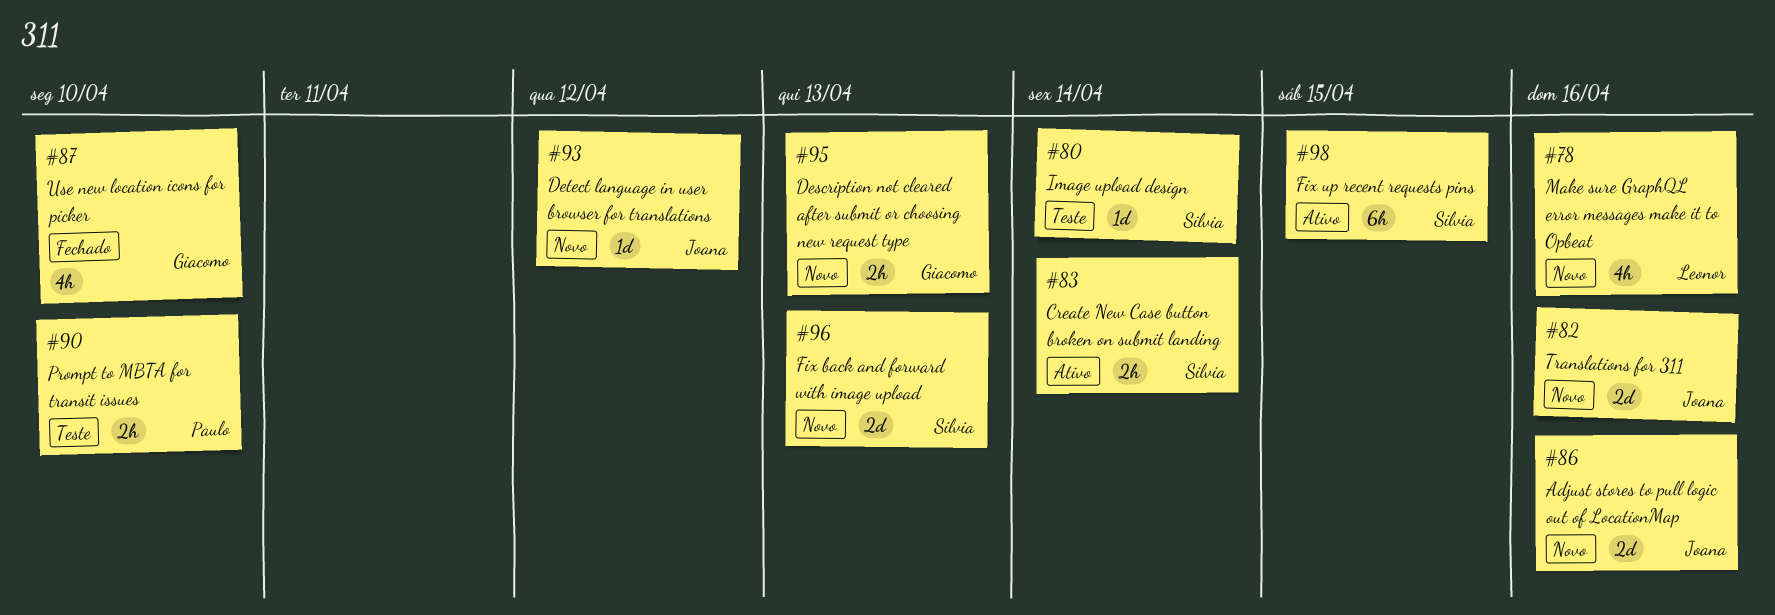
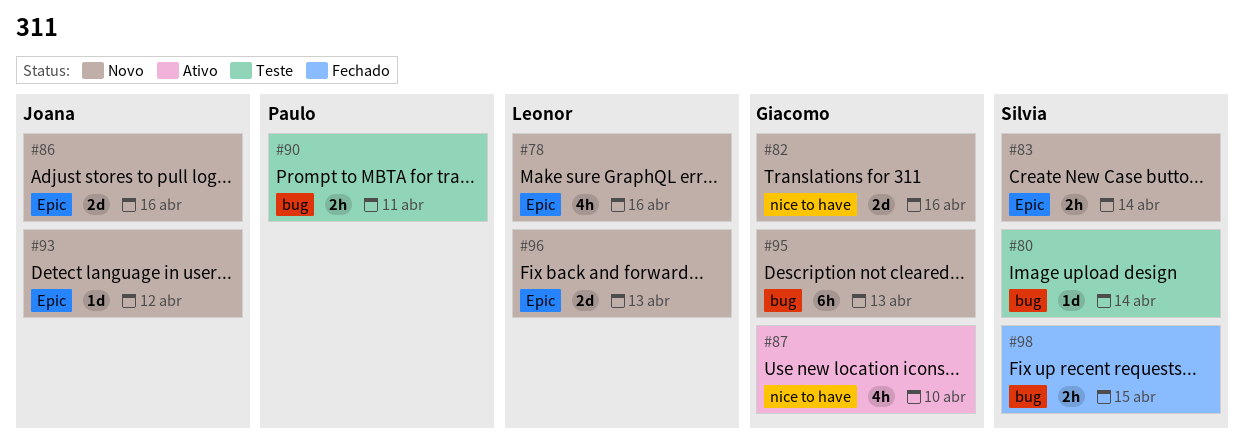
#82, owner: Joana -> Giacomo
#83, status: Ativo -> Novo
#87, status: Fechado -> Ativo
#90, due: Apr 10 -> Apr 11
#95, estimate: 2h -> 6h
#96, owner: Silvia -> Leonor
#98, status: Ativo -> Fechado
#98, estimate: 6h -> 2h

